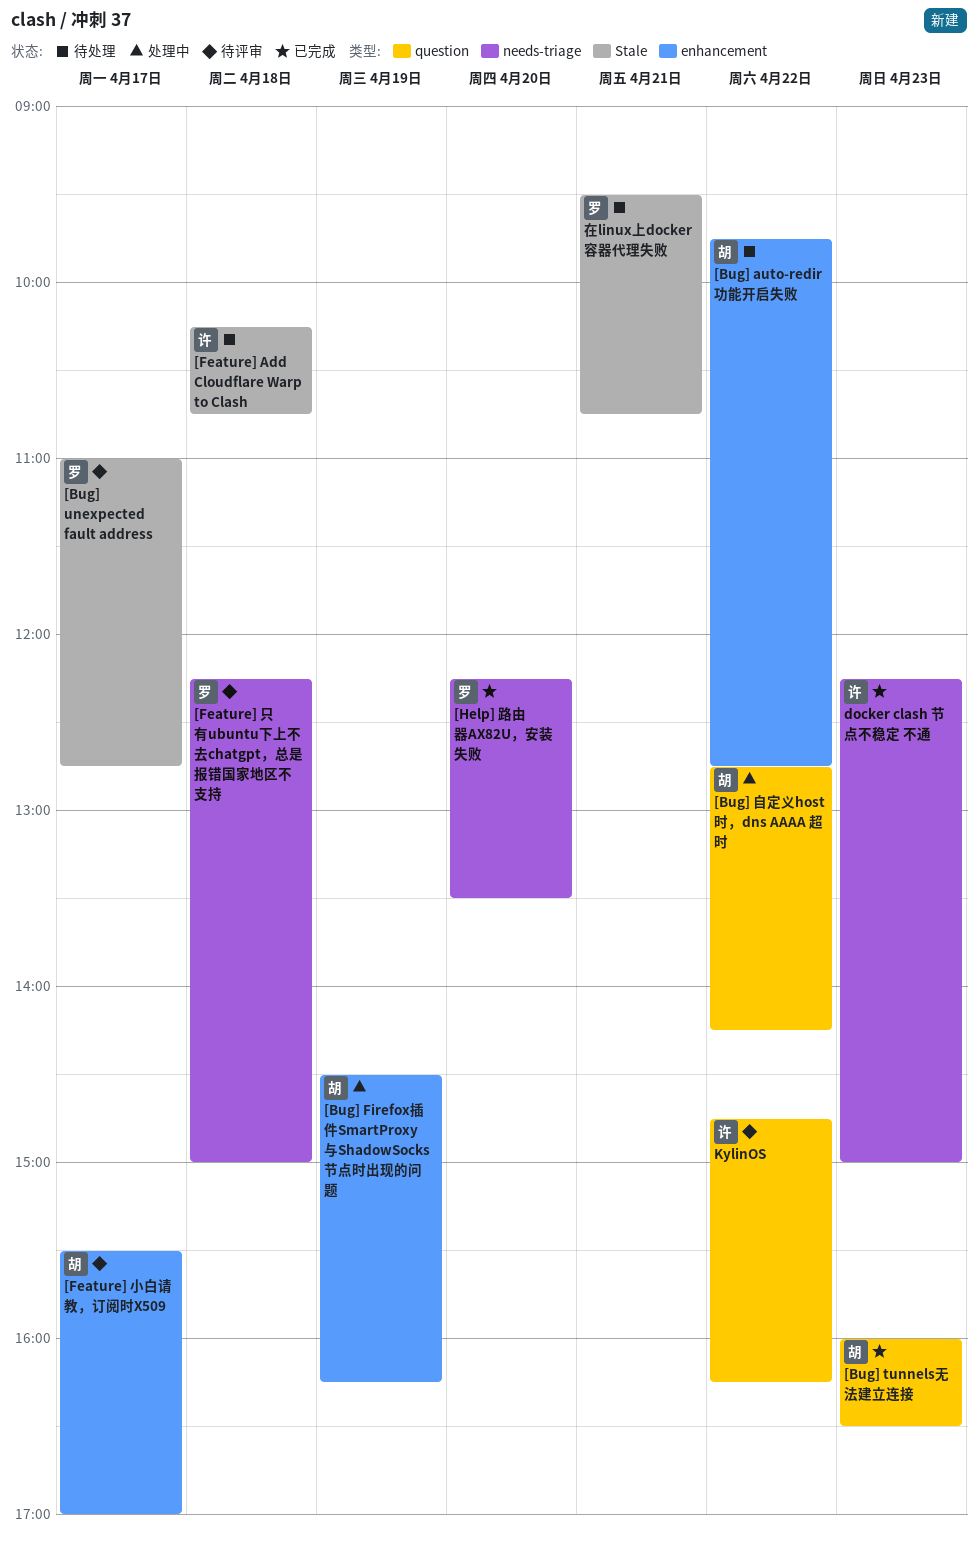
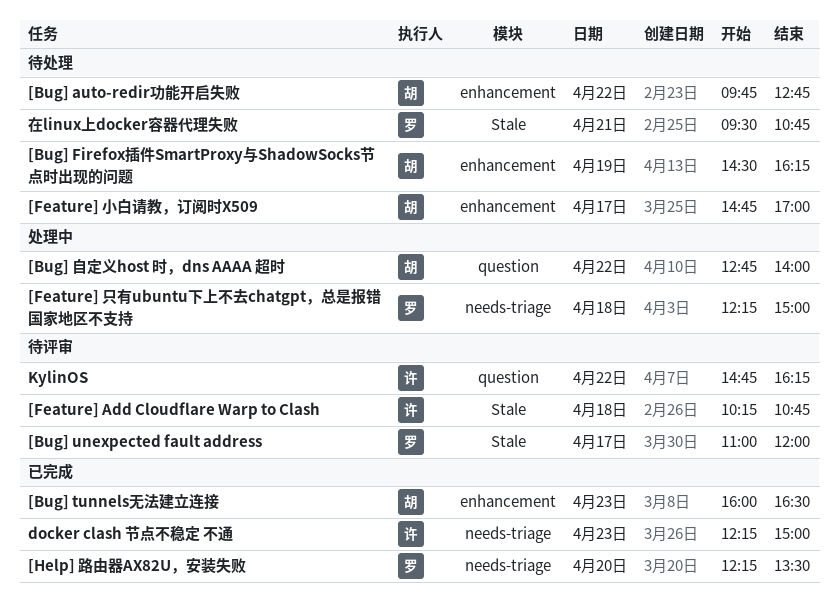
[Bug] Firefox插件SmartProxy与ShadowSocks节点时出现的问题, status: 处理中 -> 待处理
[Bug] tunnels无法建立连接, label: question -> enhancement
[Bug] unexpected fault address, ends: 12:45 -> 12:00
[Bug] 自定义host 时，dns AAAA 超时, ends: 14:15 -> 14:00
[Feature] Add Cloudflare Warp to Clash, status: 待处理 -> 待评审
[Feature] 只有ubuntu下上不去chatgpt，总是报错国家地区不支持, status: 待评审 -> 处理中
[Feature] 小白请教，订阅时X509, status: 待评审 -> 待处理
[Feature] 小白请教，订阅时X509, begins: 15:30 -> 14:45

